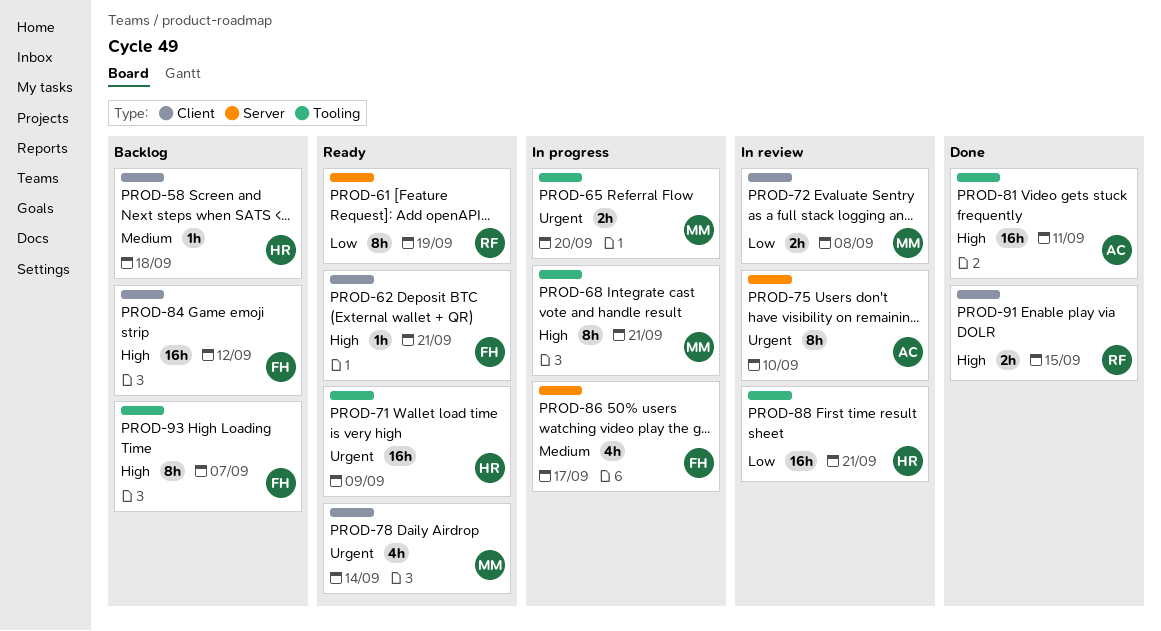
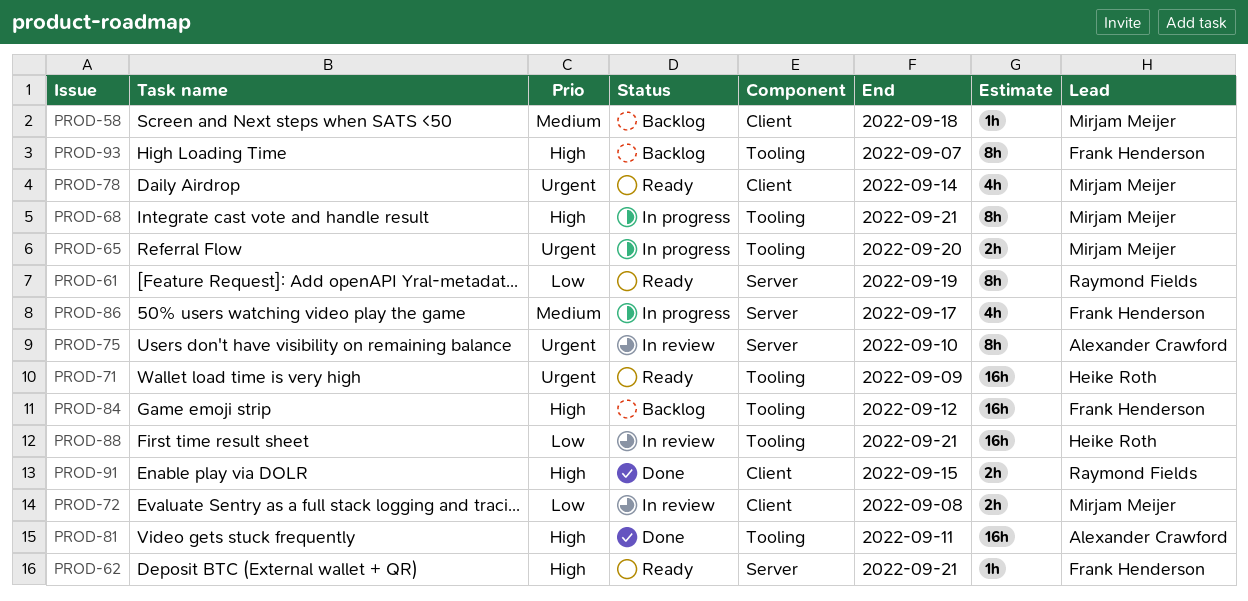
PROD-58, owner: Heike Roth -> Mirjam Meijer
PROD-62, label: Client -> Server
PROD-84, label: Client -> Tooling

